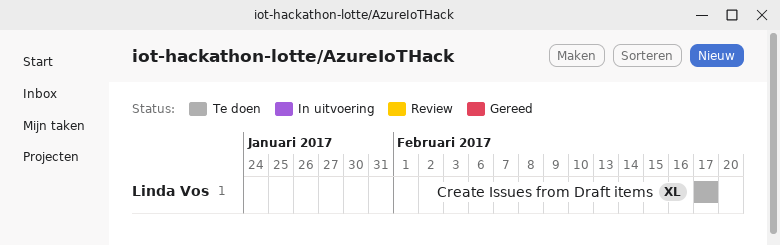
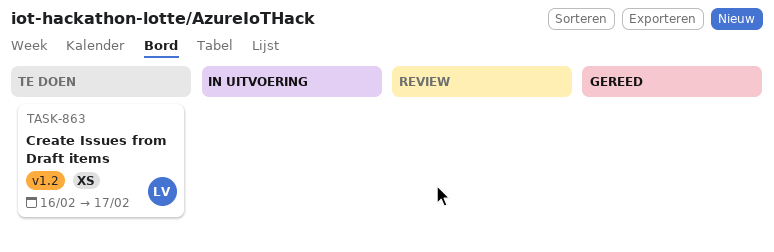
Create Issues from Draft items, estimate: XL -> XS
Create Issues from Draft items, start: Feb 17 -> Feb 16

